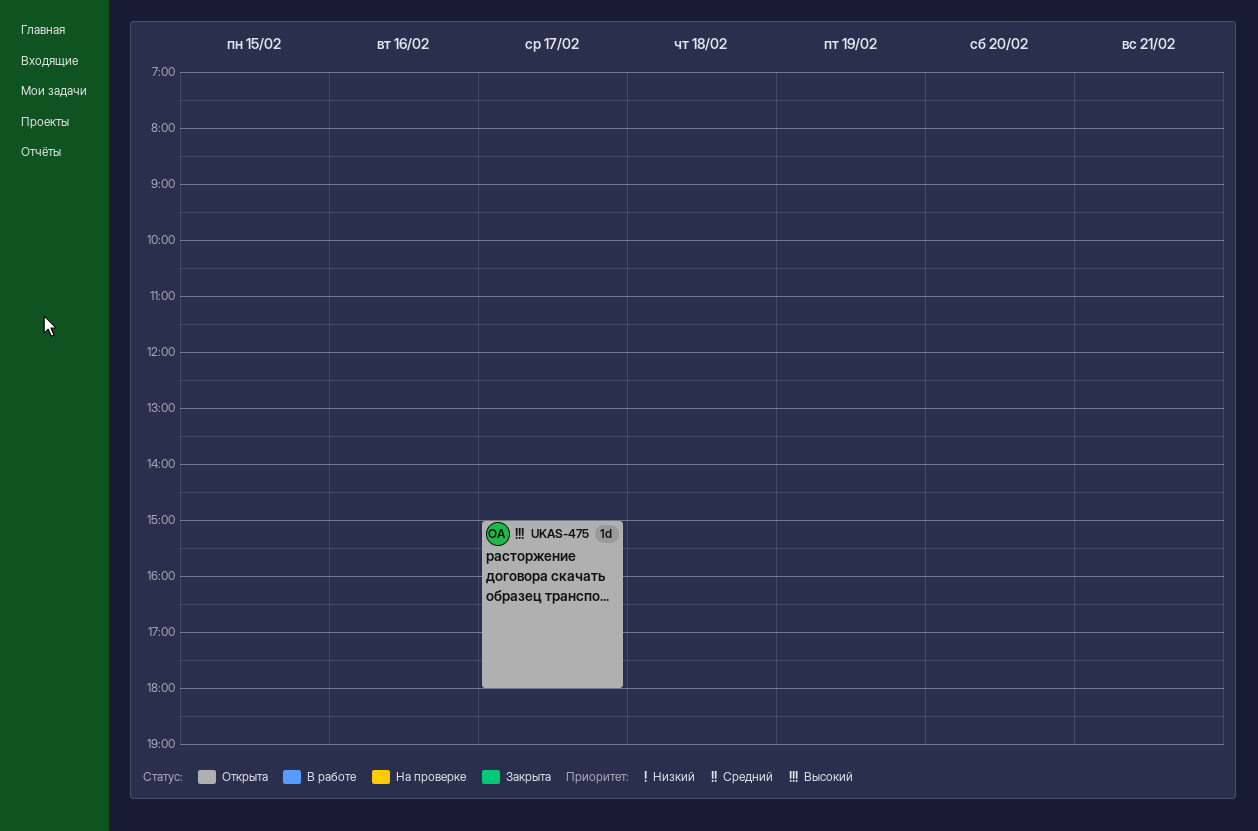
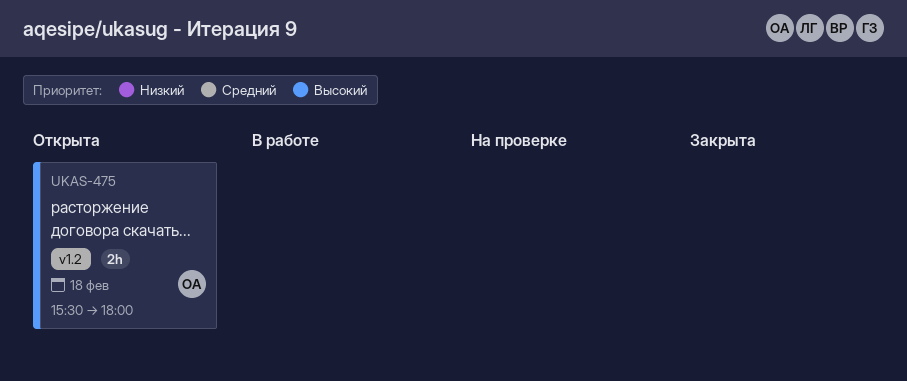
UKAS-475, estimate: 1d -> 2h
UKAS-475, day: Feb 17 -> Feb 18
UKAS-475, begins: 15:00 -> 15:30

